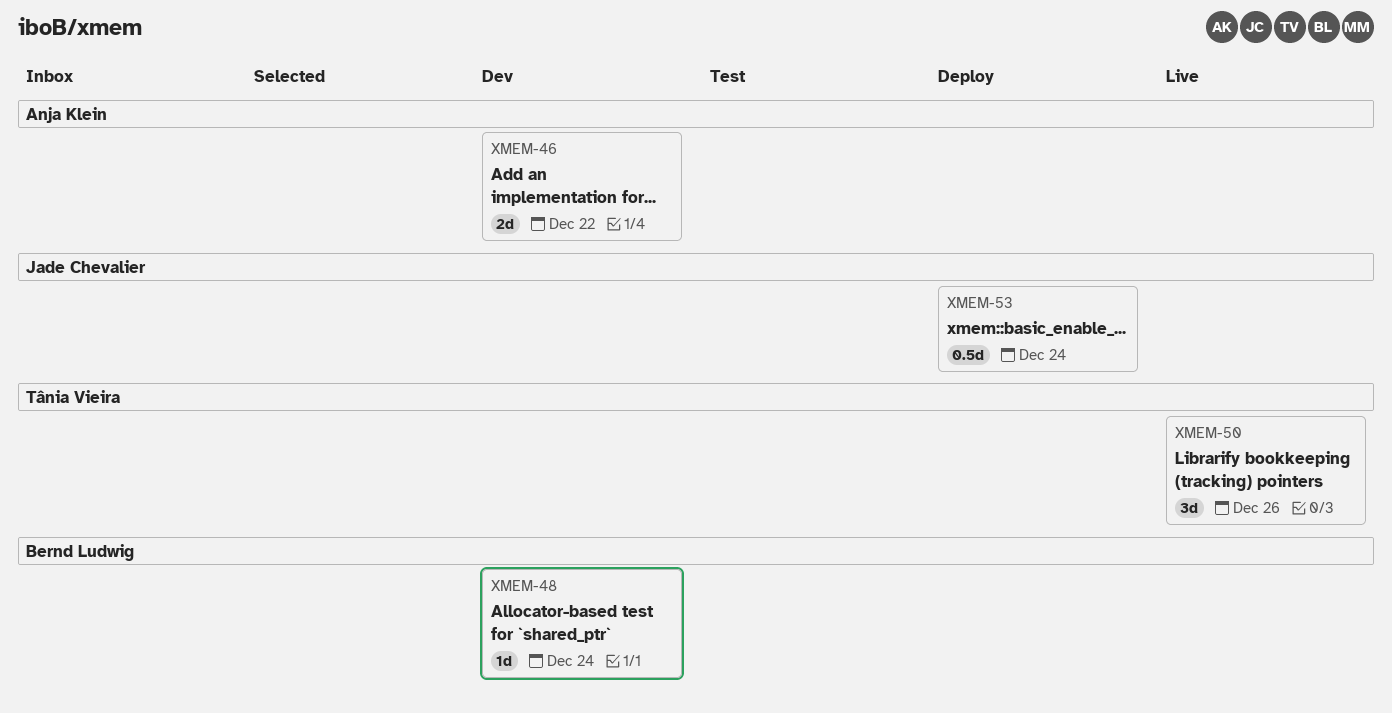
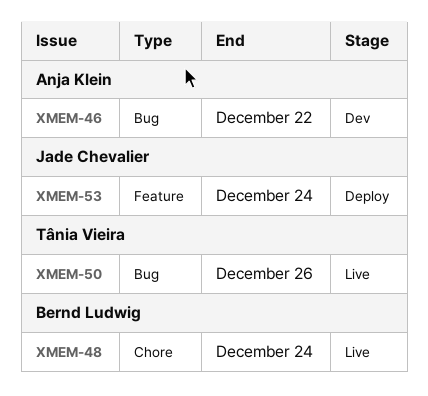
XMEM-48, status: Dev -> Live

